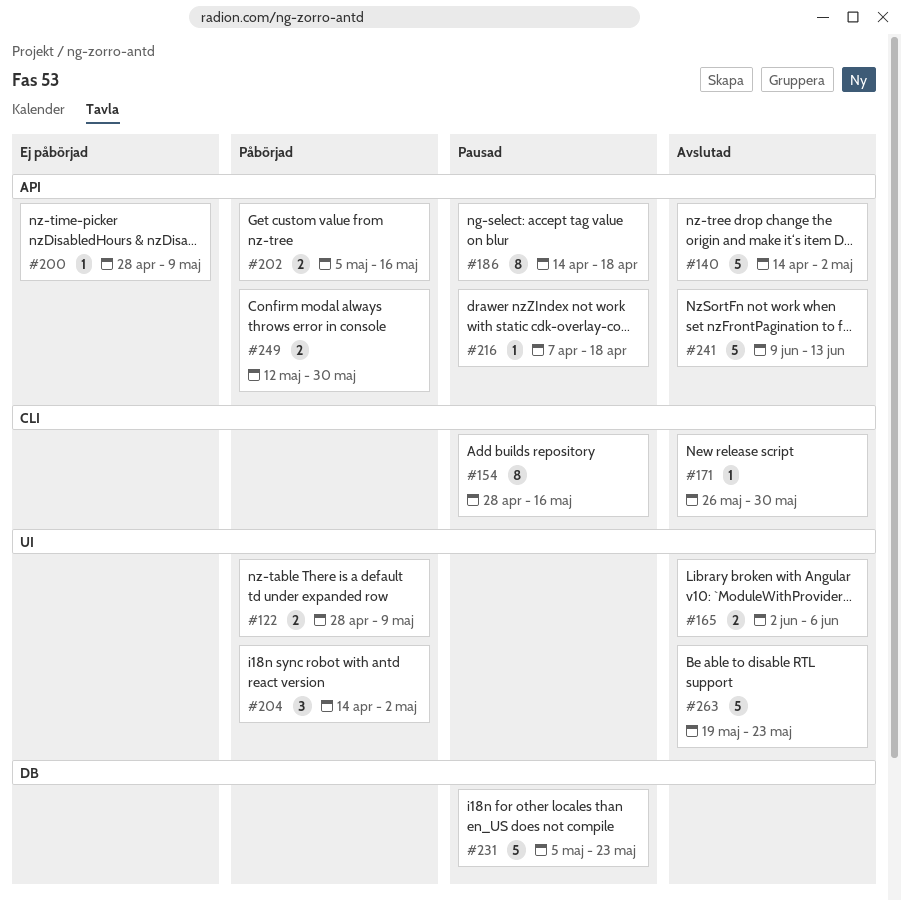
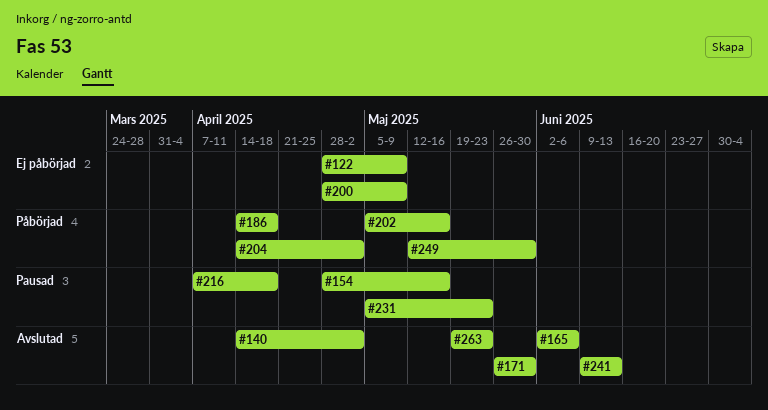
#122, status: Påbörjad -> Ej påbörjad
#186, status: Pausad -> Påbörjad

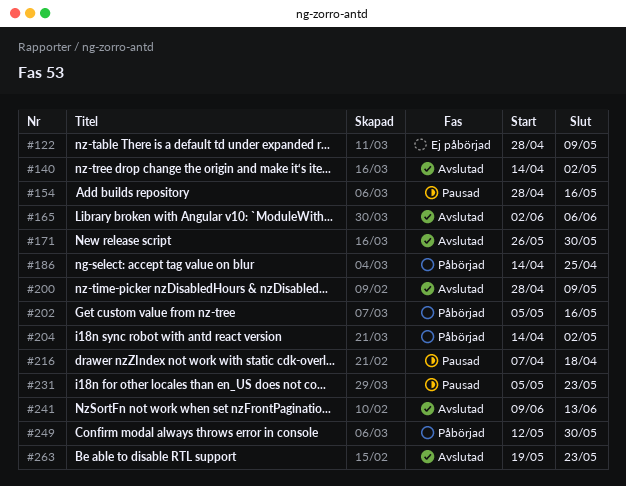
#186, due: Apr 18 -> Apr 25
#200, status: Ej påbörjad -> Avslutad

